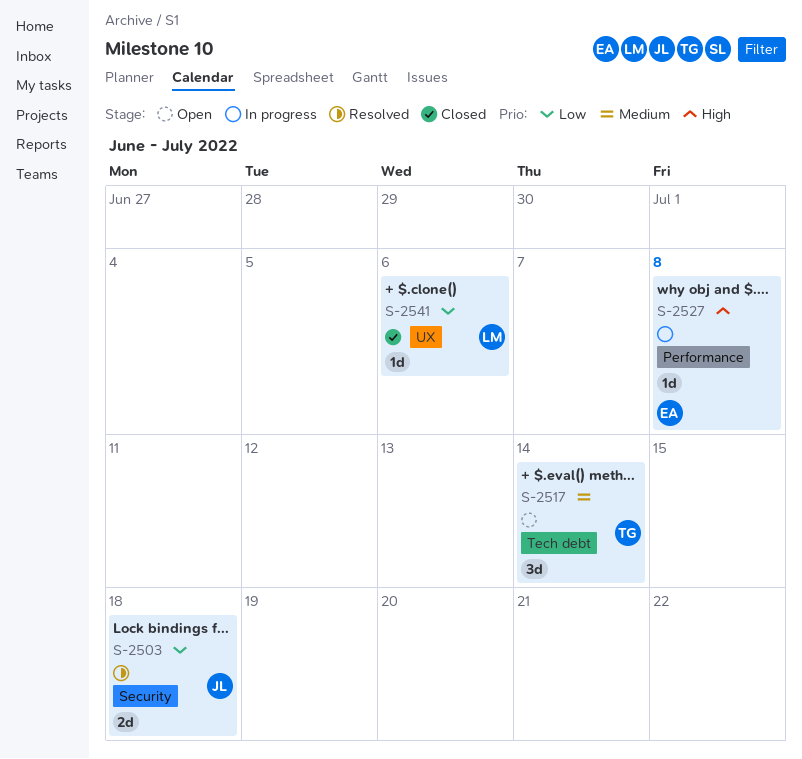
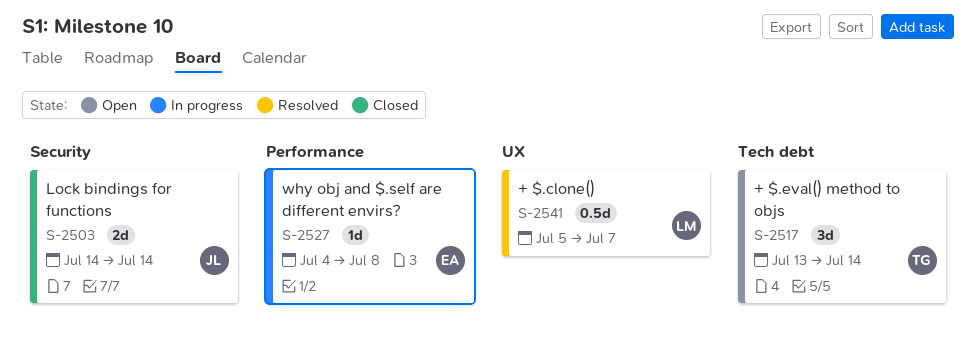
S-2503, status: Resolved -> Closed
S-2503, due: Jul 18 -> Jul 14
S-2541, status: Closed -> Resolved
S-2541, estimate: 1d -> 0.5d
S-2541, due: Jul 6 -> Jul 7

